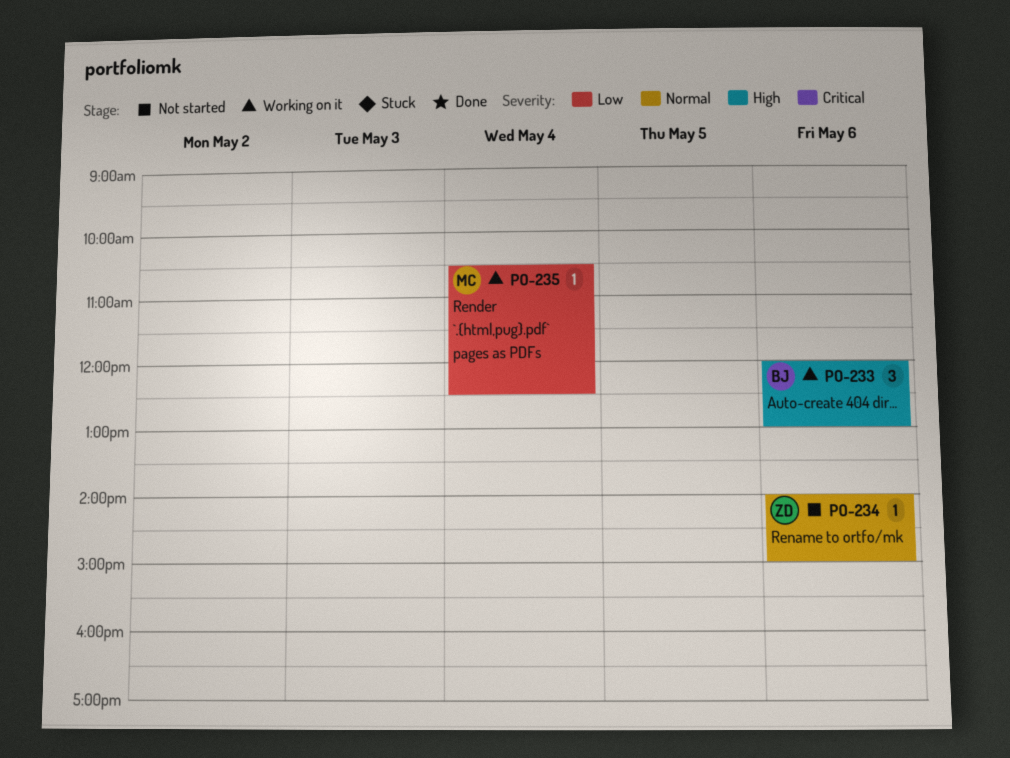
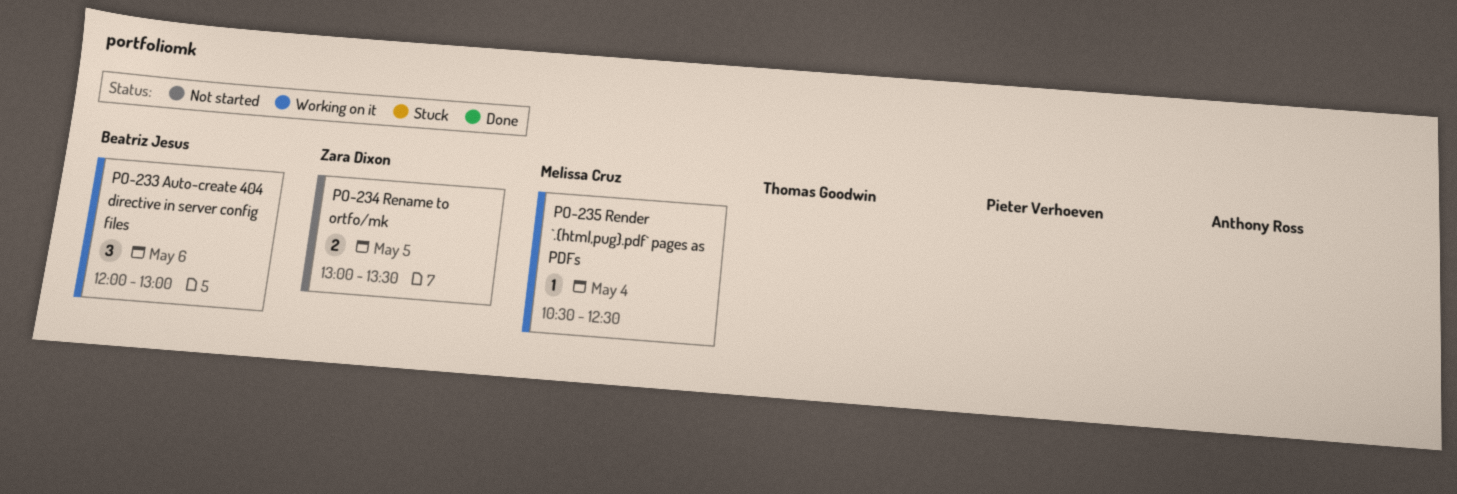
PO-234, estimate: 1 -> 2
PO-234, day: May 6 -> May 5
PO-234, begins: 14:00 -> 13:00
PO-234, ends: 15:00 -> 13:30

